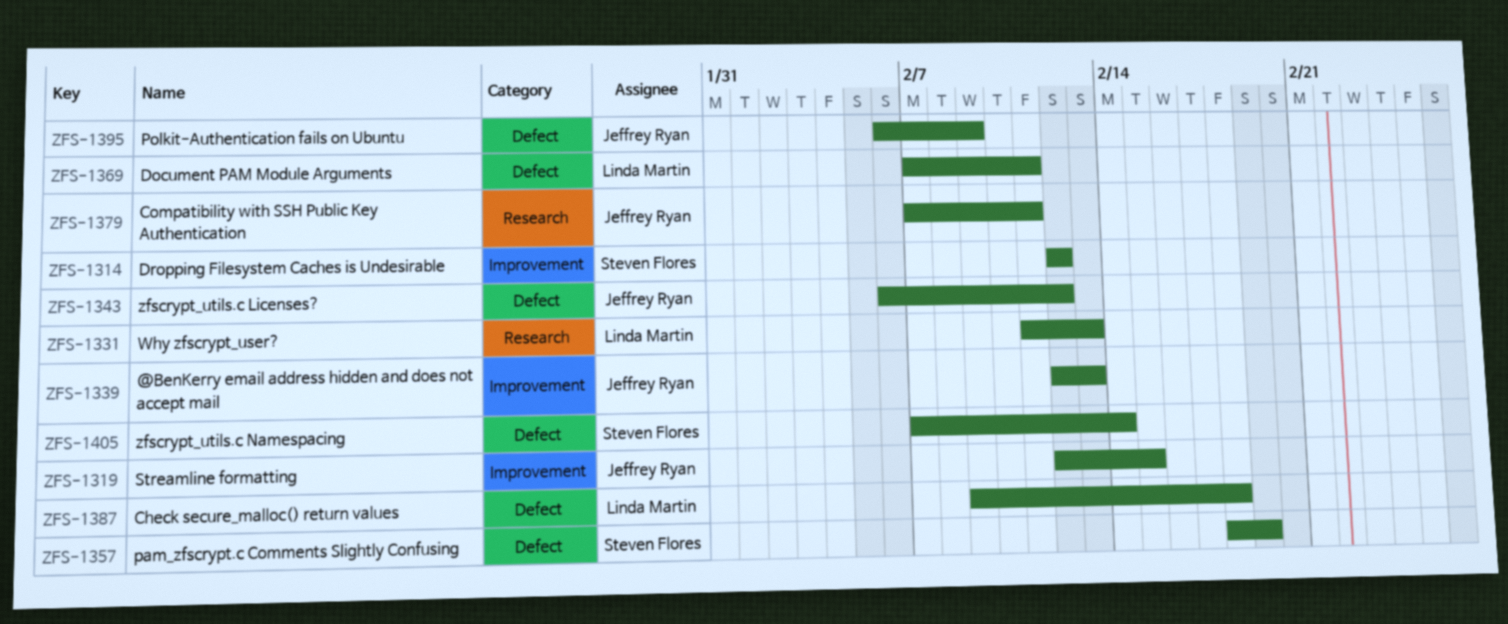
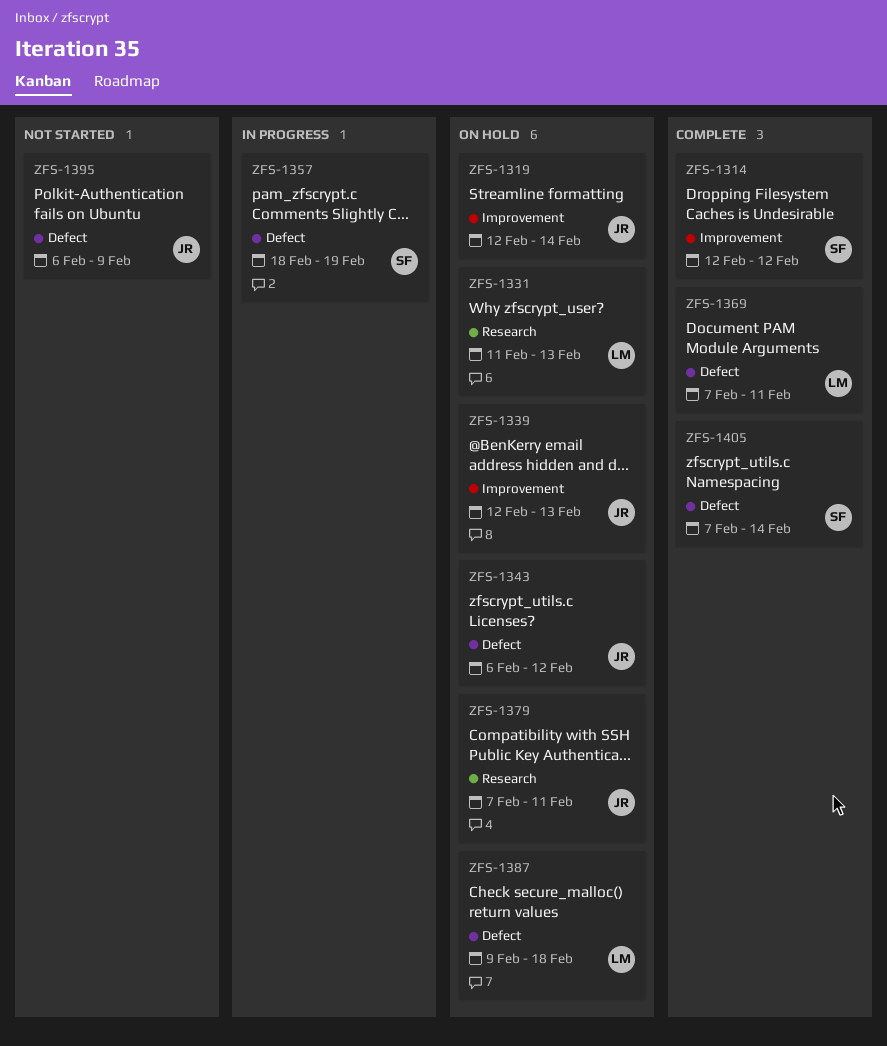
ZFS-1319, due: Feb 15 -> Feb 14

